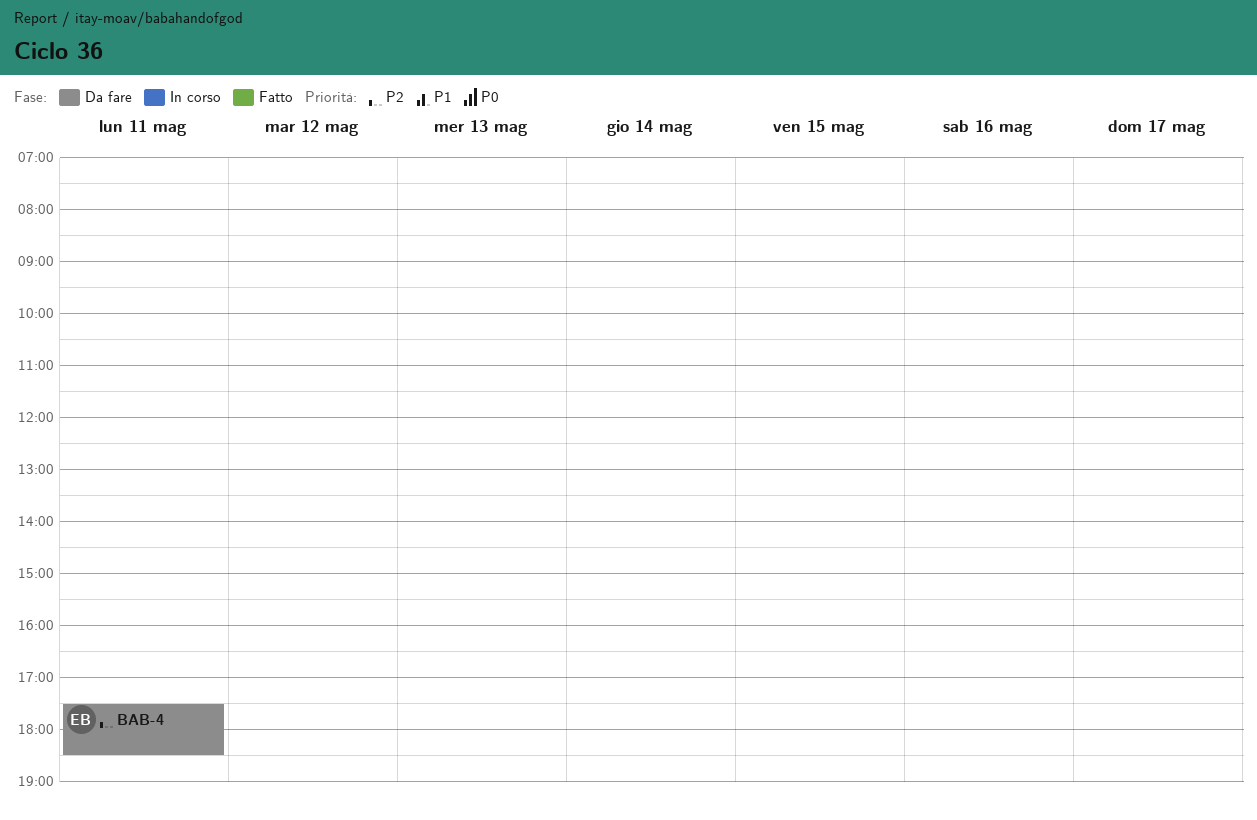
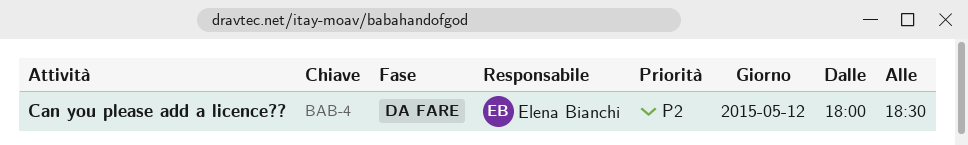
BAB-4, day: May 11 -> May 12
BAB-4, begins: 17:30 -> 18:00

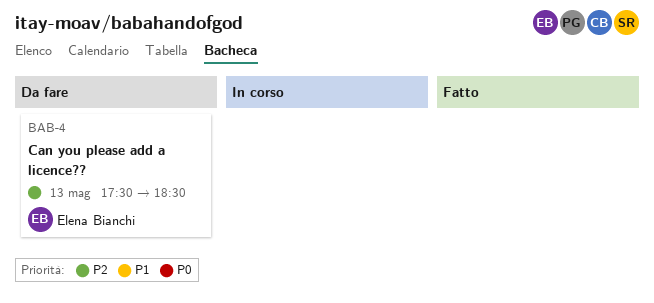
BAB-4, day: May 12 -> May 13
BAB-4, begins: 18:00 -> 17:30

